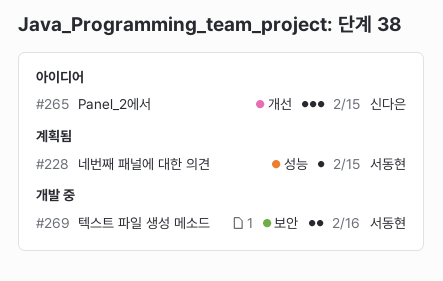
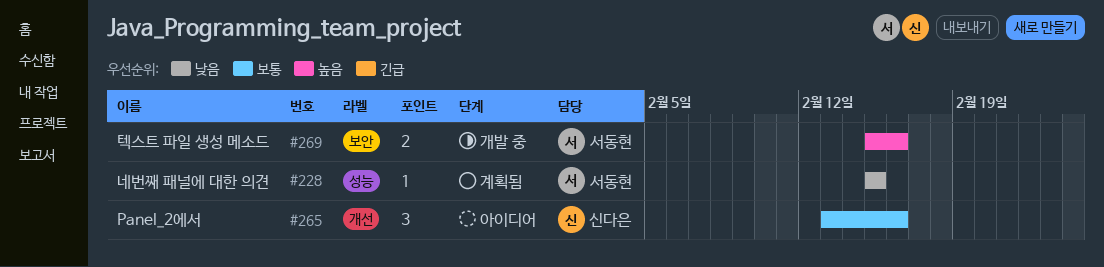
#265, due: Feb 15 -> Feb 16

